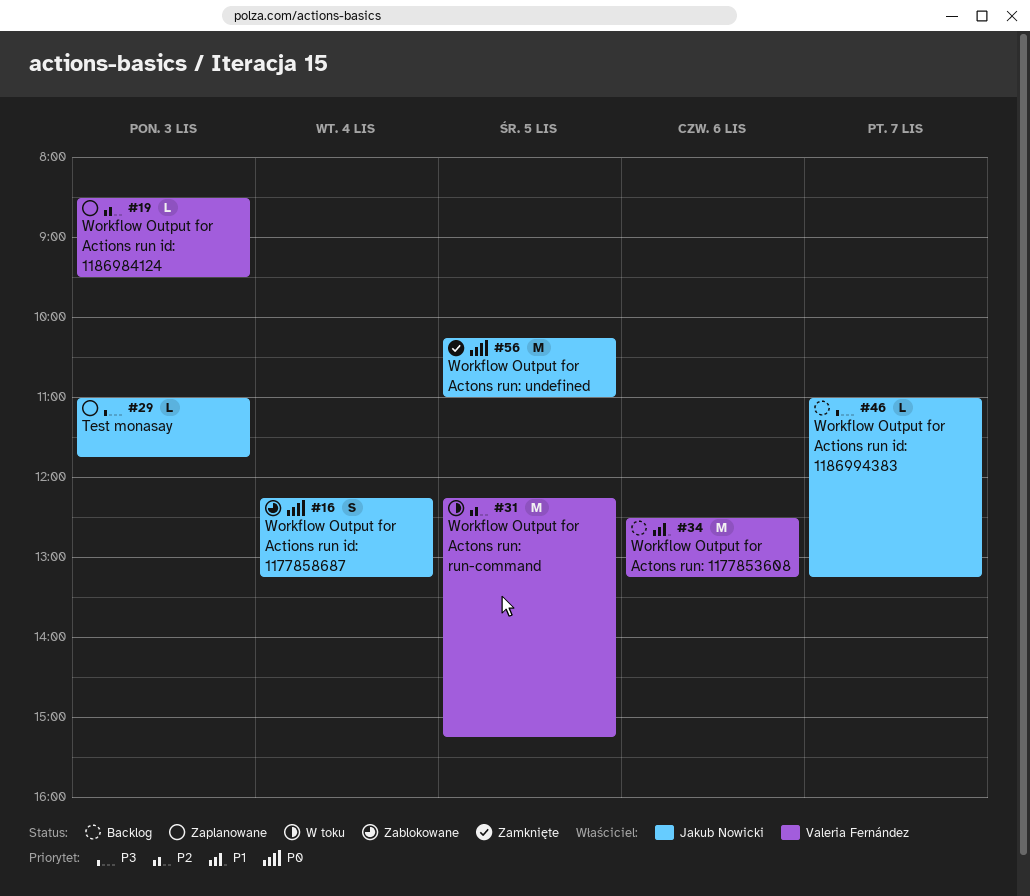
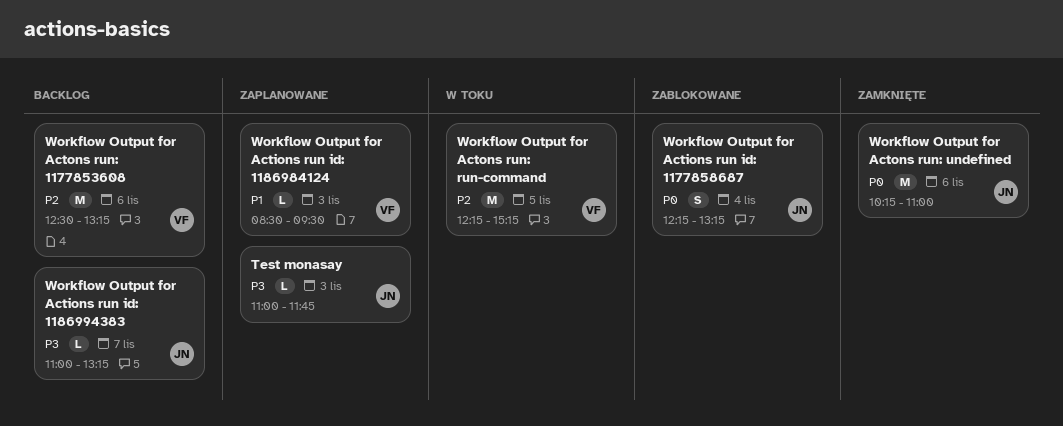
Workflow Output for Actions run id: 1186984124, priority: P2 -> P1
Workflow Output for Actons run: 1177853608, priority: P1 -> P2
Workflow Output for Actons run: undefined, day: Nov 5 -> Nov 6

